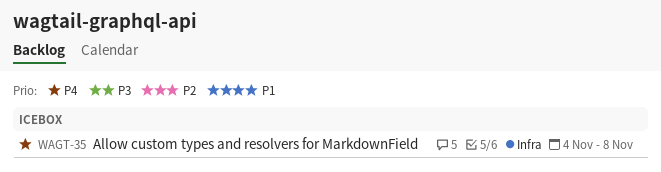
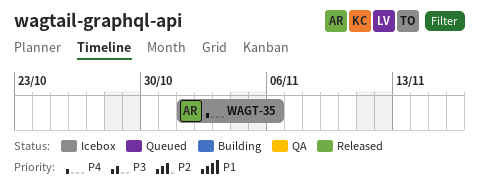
WAGT-35, start: Nov 4 -> Nov 1
WAGT-35, due: Nov 8 -> Nov 6

